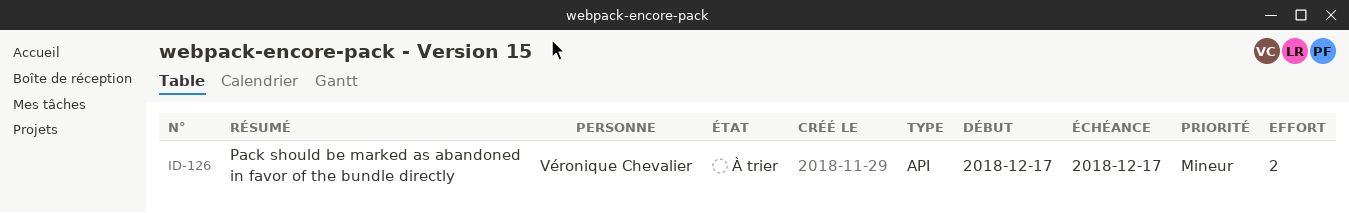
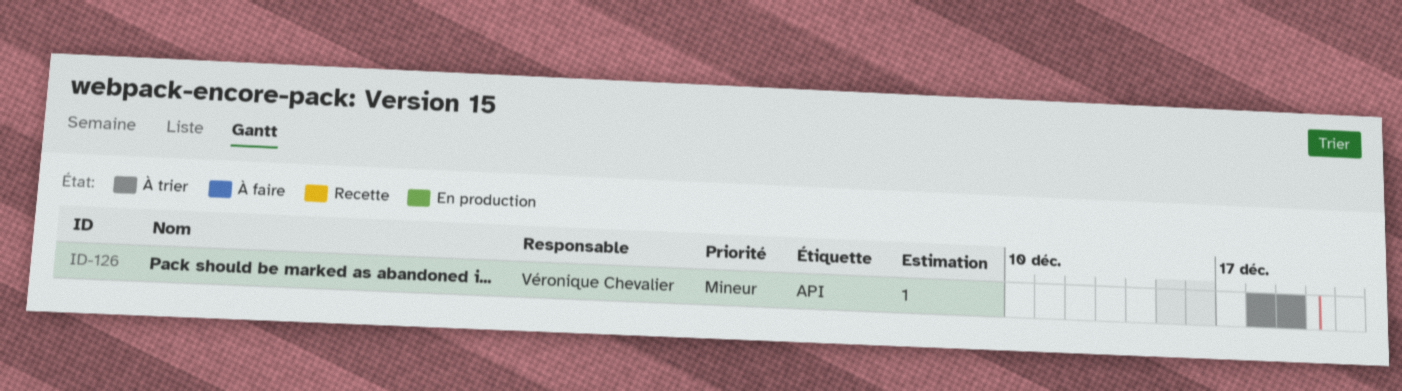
ID-126, estimate: 2 -> 1
ID-126, start: Dec 17 -> Dec 18
ID-126, due: Dec 17 -> Dec 19

